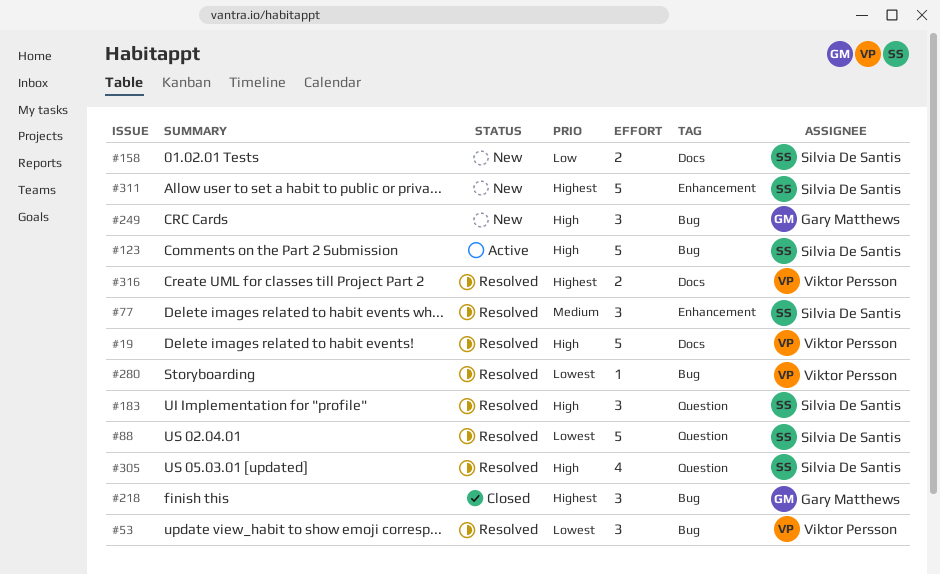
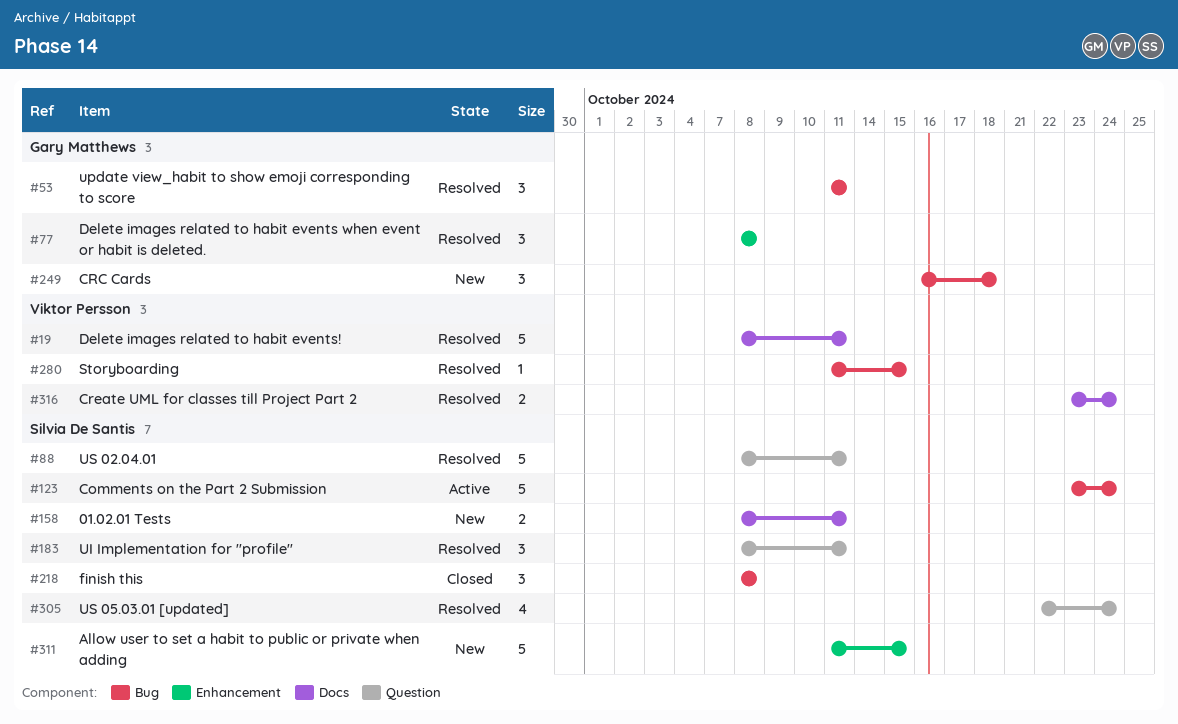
#53, owner: Viktor Persson -> Gary Matthews
#77, owner: Silvia De Santis -> Gary Matthews
#218, owner: Gary Matthews -> Silvia De Santis

